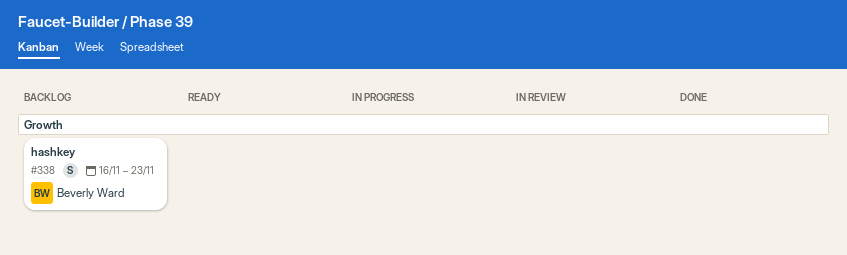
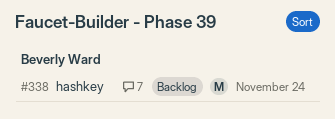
#338, estimate: S -> M
#338, due: Nov 23 -> Nov 24

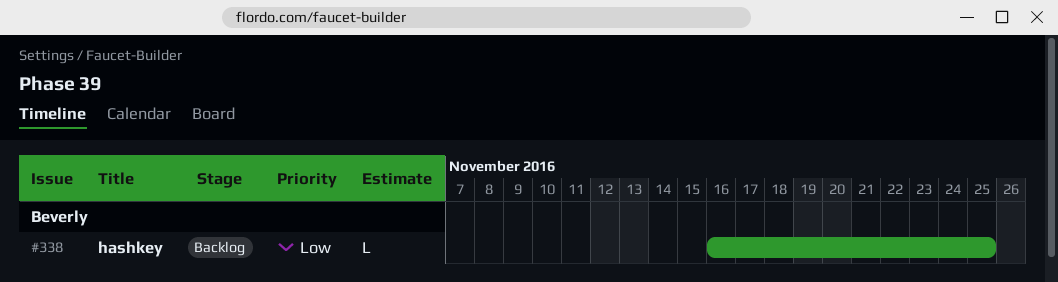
#338, estimate: M -> L
#338, due: Nov 24 -> Nov 25

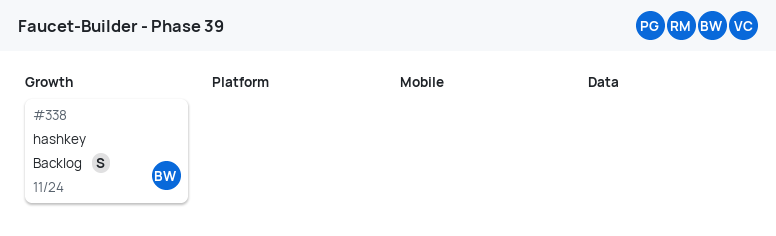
#338, estimate: L -> S
#338, due: Nov 25 -> Nov 24

